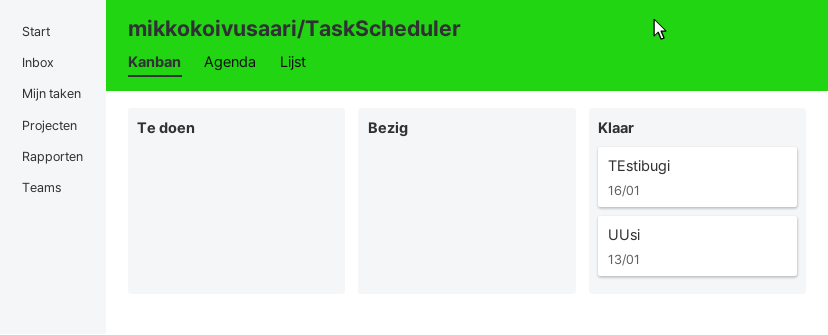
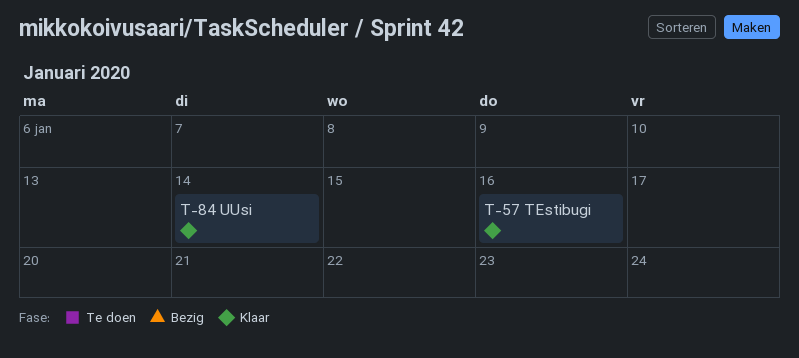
UUsi, due: Jan 13 -> Jan 14

